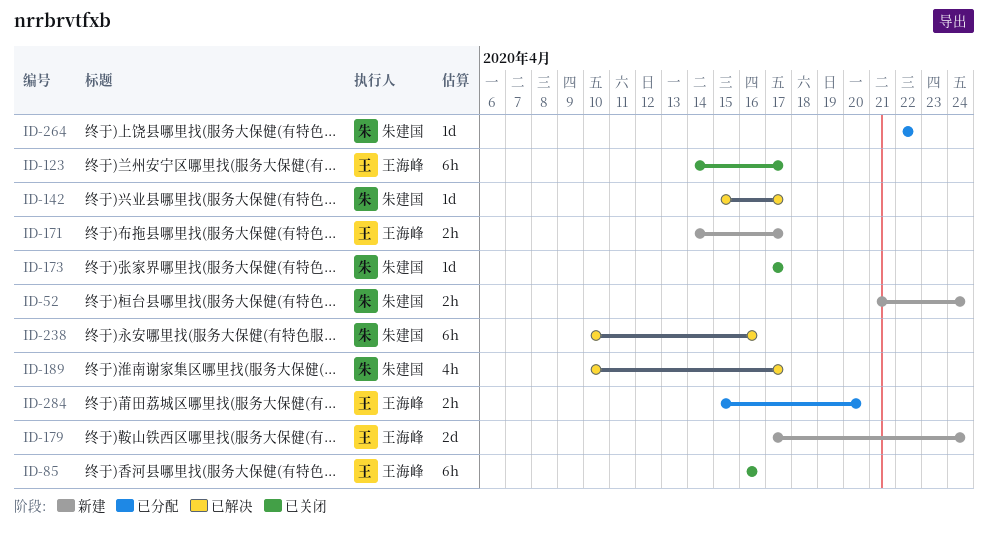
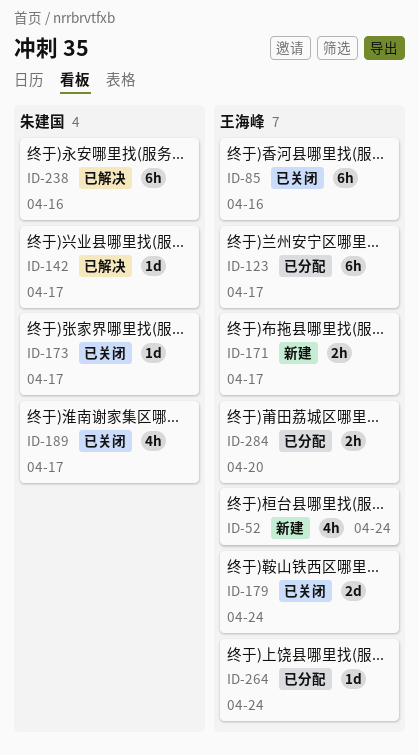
ID-52, owner: 朱建国 -> 王海峰
ID-52, estimate: 2h -> 4h
ID-123, status: 已关闭 -> 已分配
ID-179, status: 新建 -> 已关闭
ID-189, status: 已解决 -> 已关闭
ID-264, owner: 朱建国 -> 王海峰
ID-264, due: Apr 22 -> Apr 24

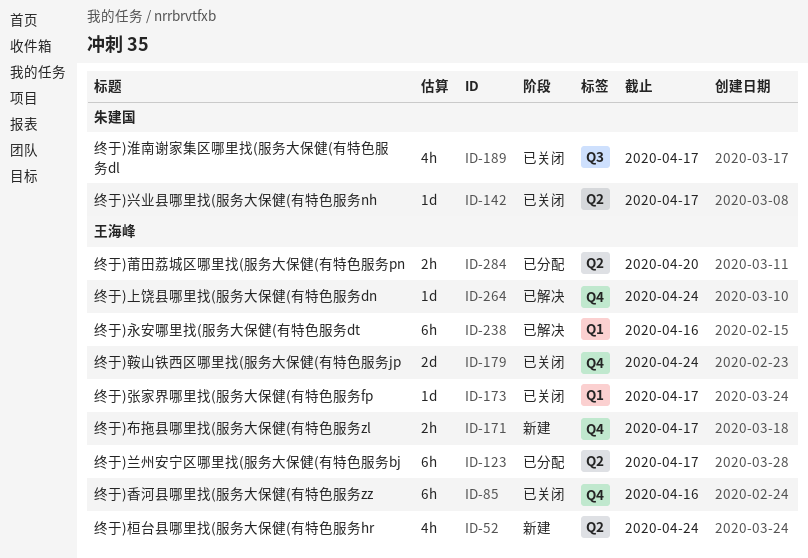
ID-142, status: 已解决 -> 已关闭
ID-173, owner: 朱建国 -> 王海峰
ID-238, owner: 朱建国 -> 王海峰
ID-264, status: 已分配 -> 已解决

